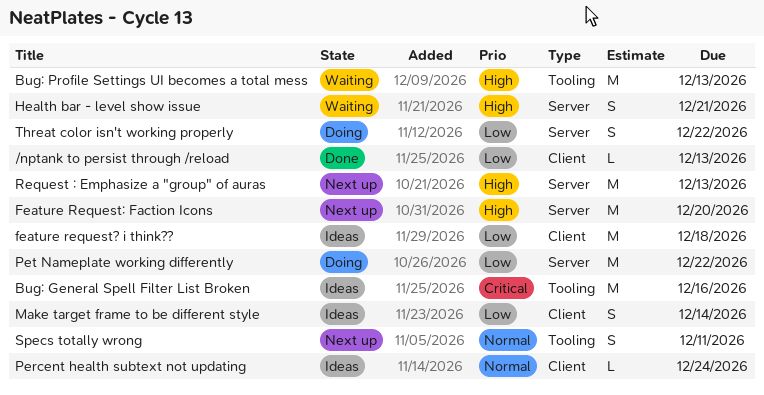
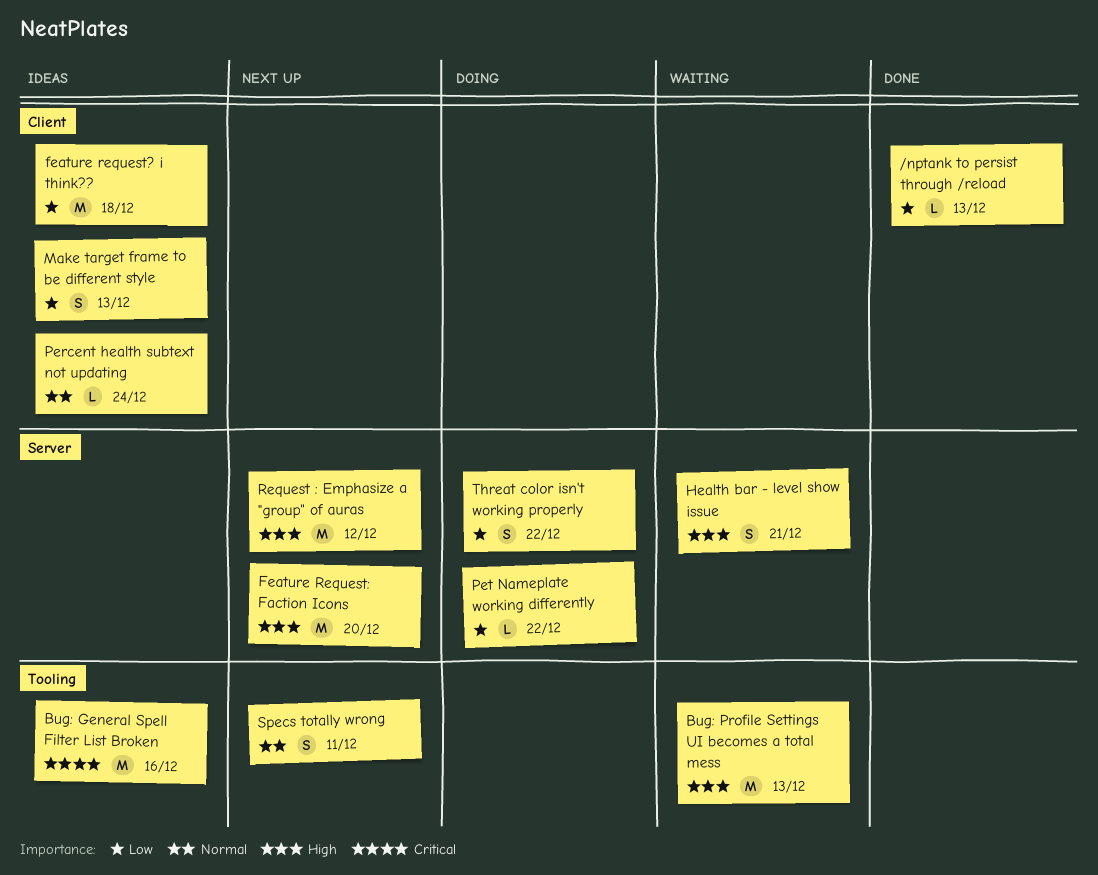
Make target frame to be different style, due: Dec 14 -> Dec 13
Pet Nameplate working differently, estimate: M -> L
Request : Emphasize a "group" of auras, due: Dec 13 -> Dec 12

